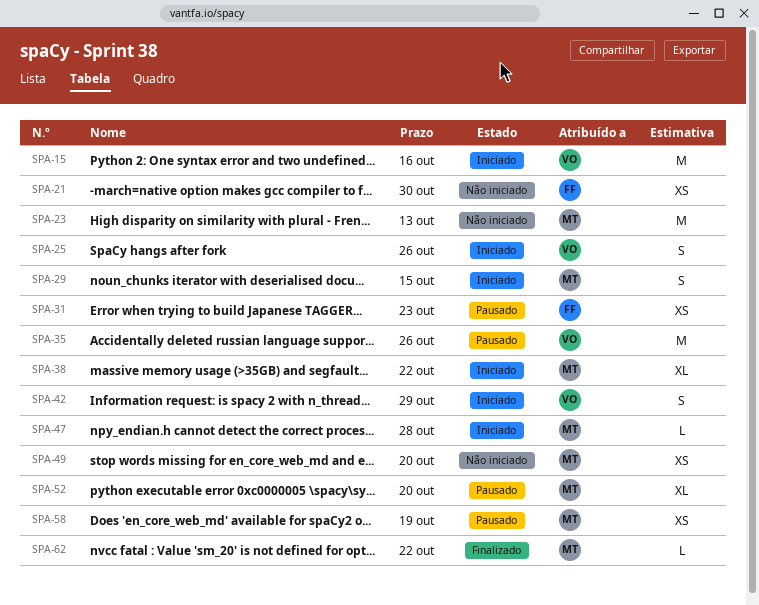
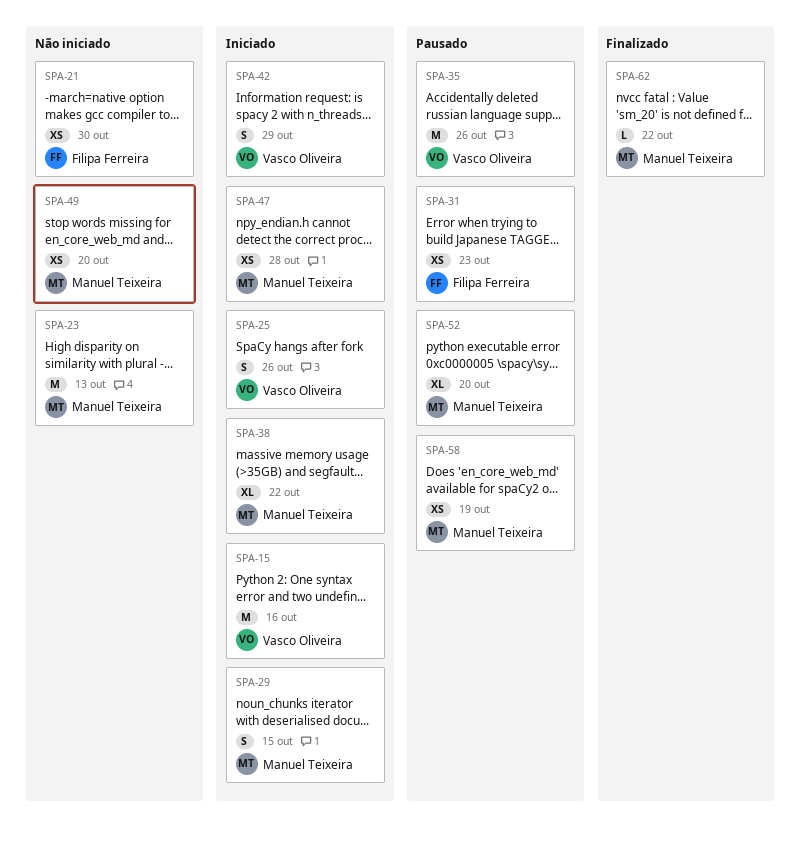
SPA-47, estimate: L -> XS

